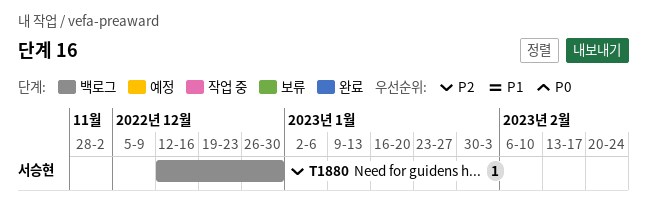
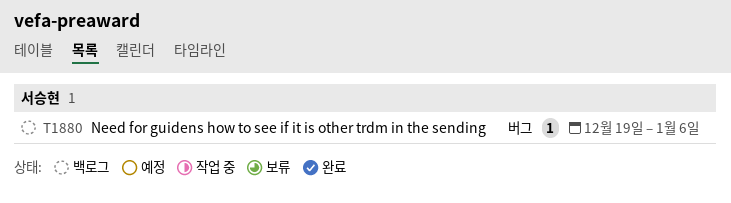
T1880, start: Dec 12 -> Dec 19
T1880, due: Dec 30 -> Jan 6

